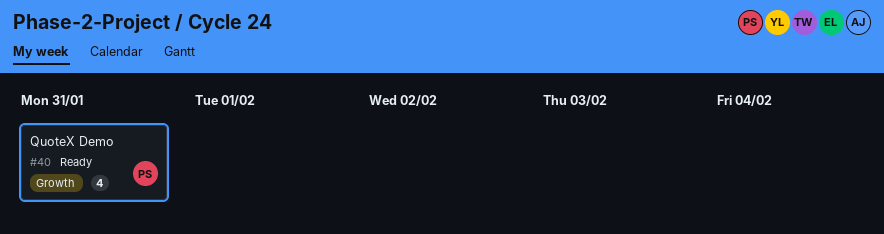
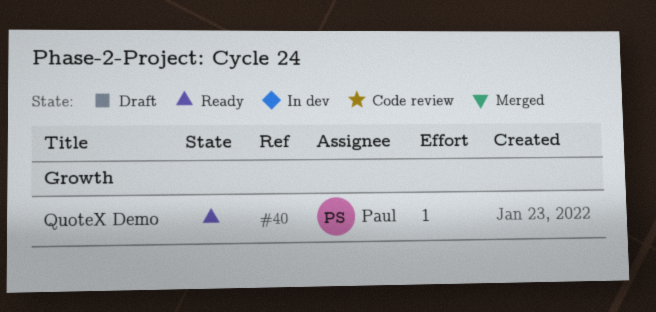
#40, estimate: 4 -> 1

